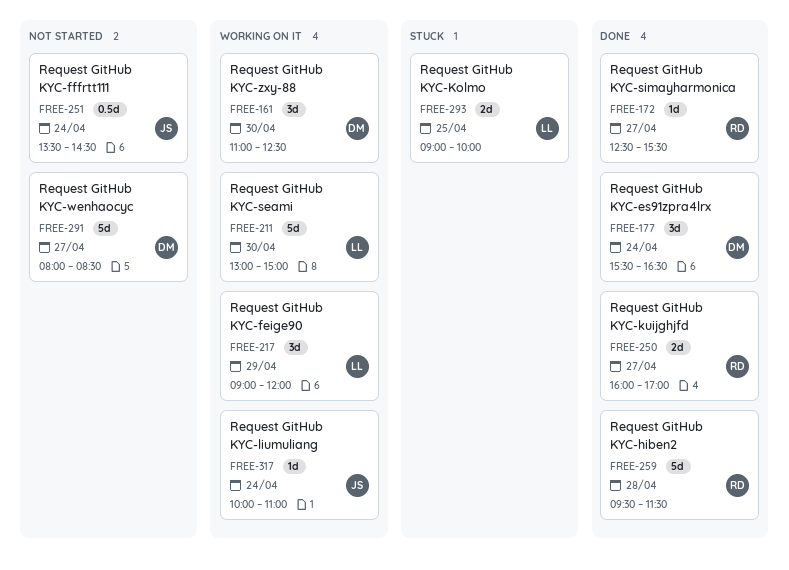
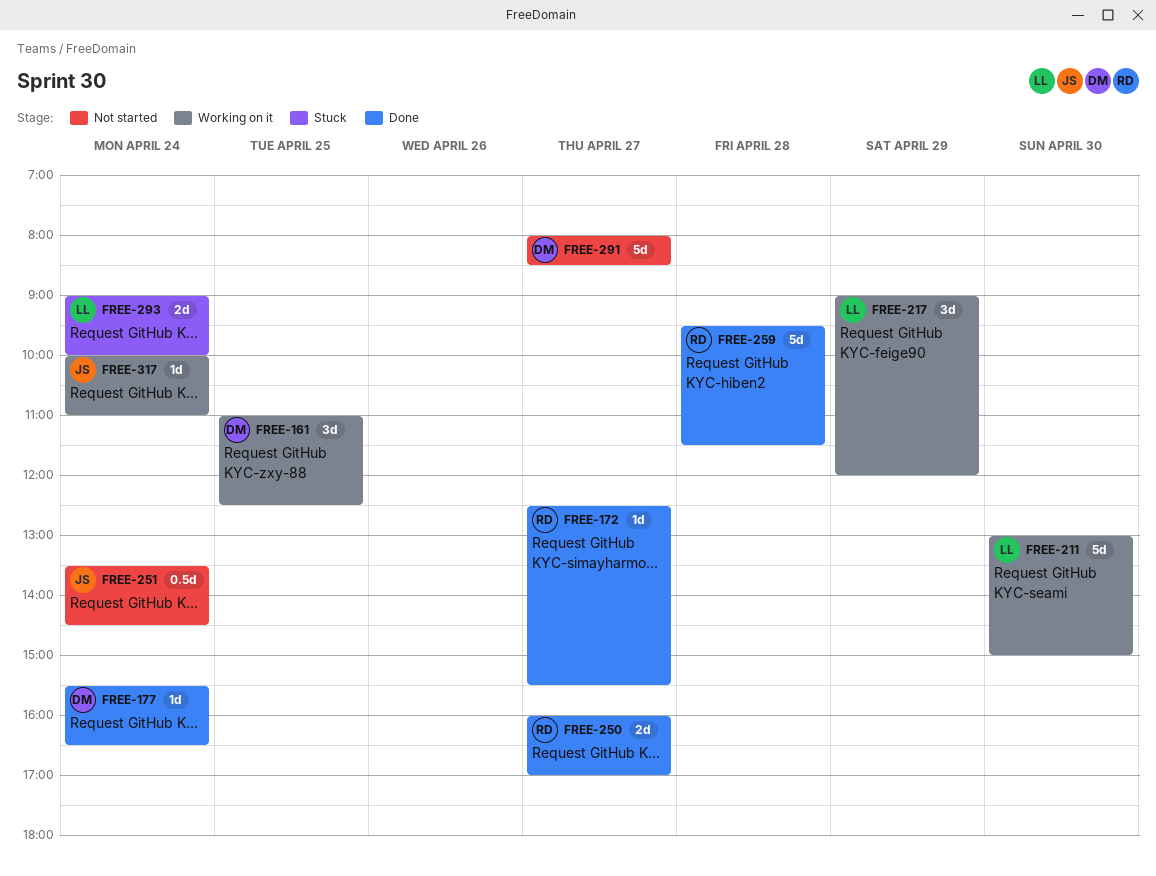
FREE-161, day: Apr 30 -> Apr 25
FREE-177, estimate: 3d -> 1d
FREE-293, day: Apr 25 -> Apr 24

